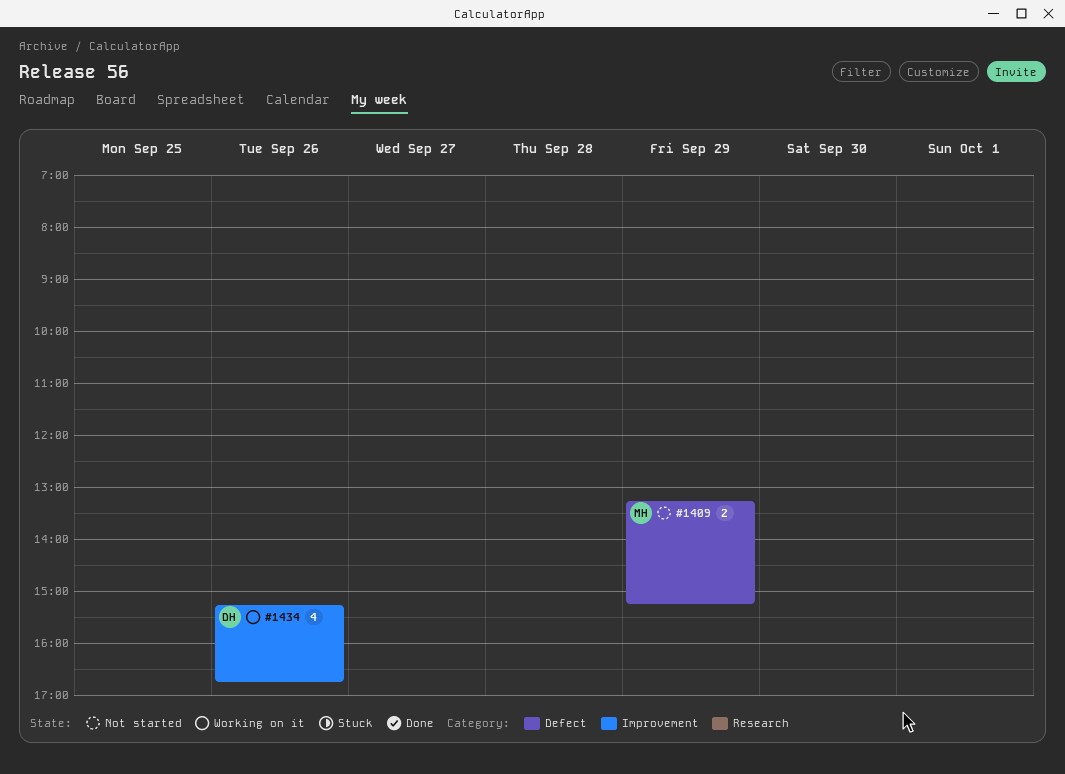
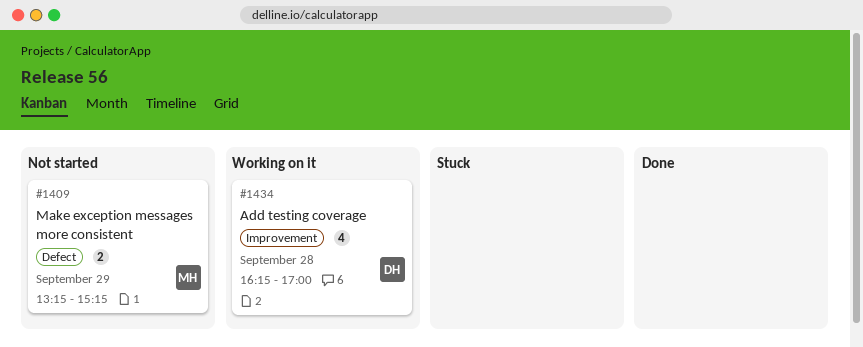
#1434, day: Sep 26 -> Sep 28
#1434, begins: 15:15 -> 16:15
#1434, ends: 16:45 -> 17:00

